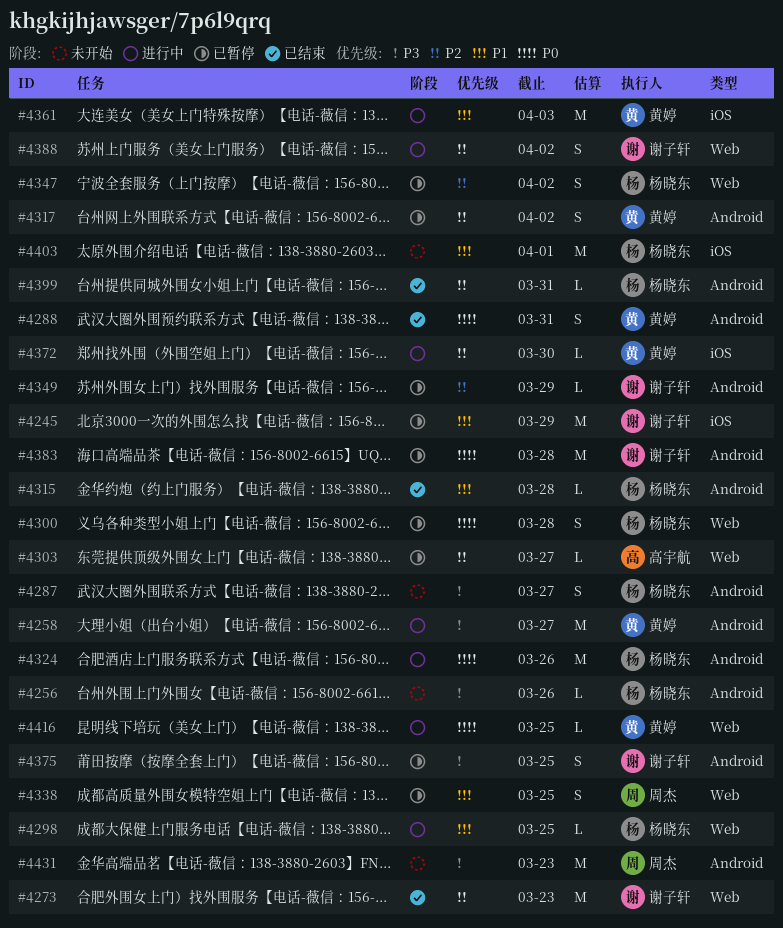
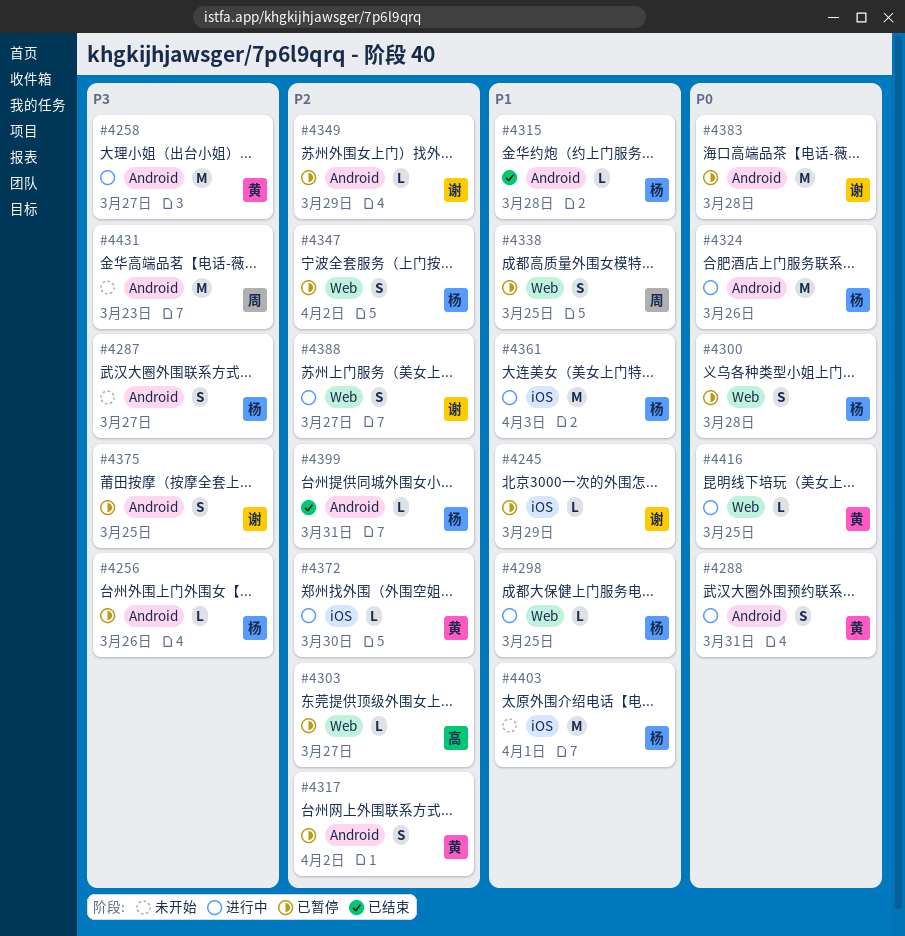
#4245, estimate: M -> L
#4256, status: 未开始 -> 已暂停
#4273: present -> none
#4288, status: 已结束 -> 进行中
#4361, owner: 黄婷 -> 杨晓东
#4388, due: Apr 2 -> Mar 27

